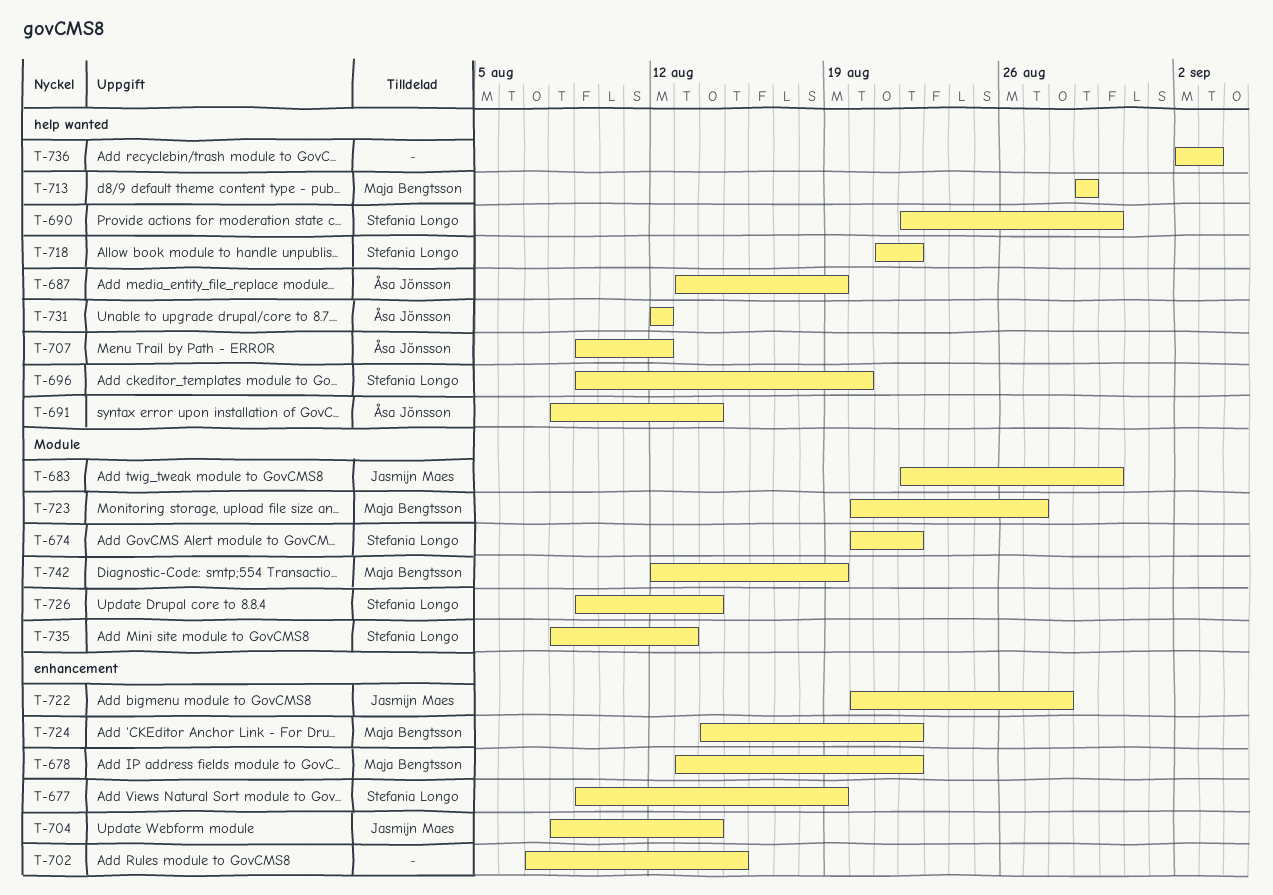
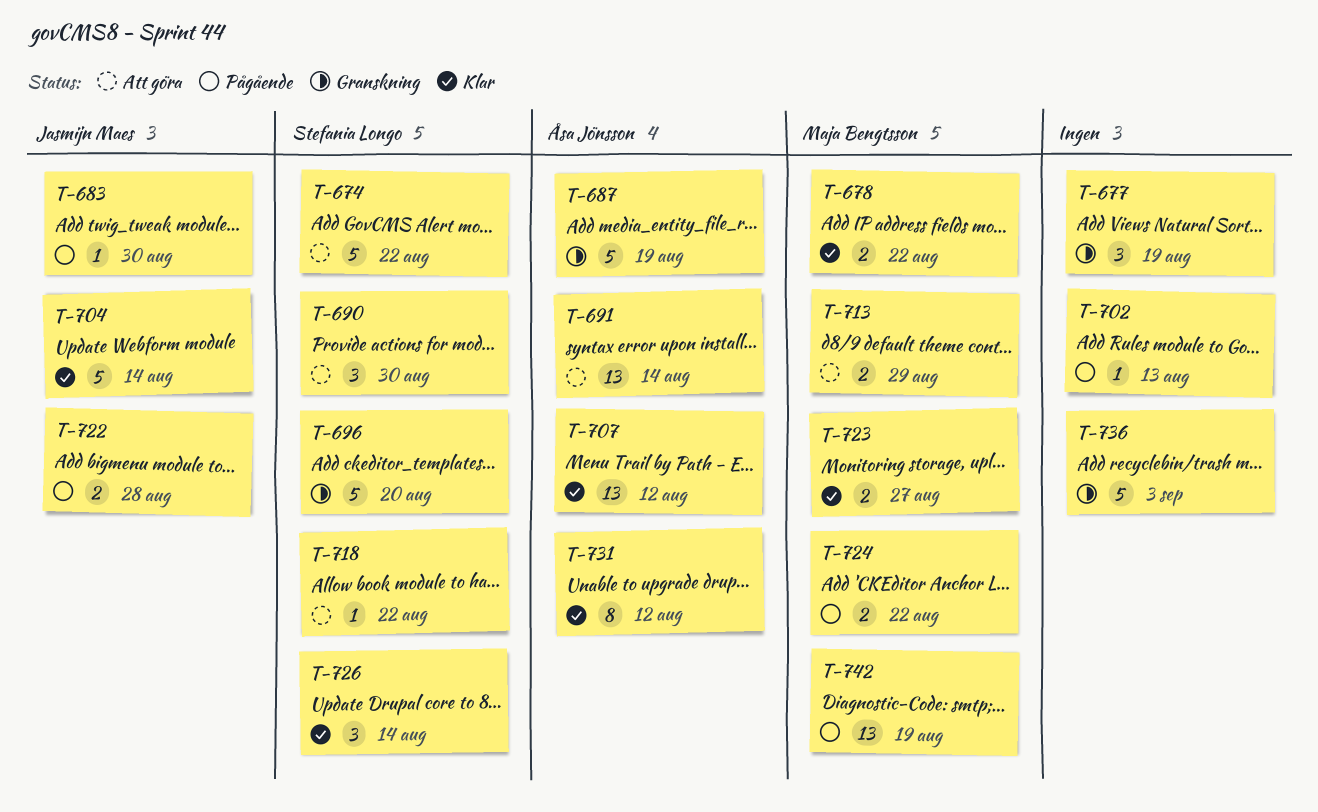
T-677, owner: Stefania Longo -> none
T-702, due: Aug 15 -> Aug 13
T-735: present -> none

